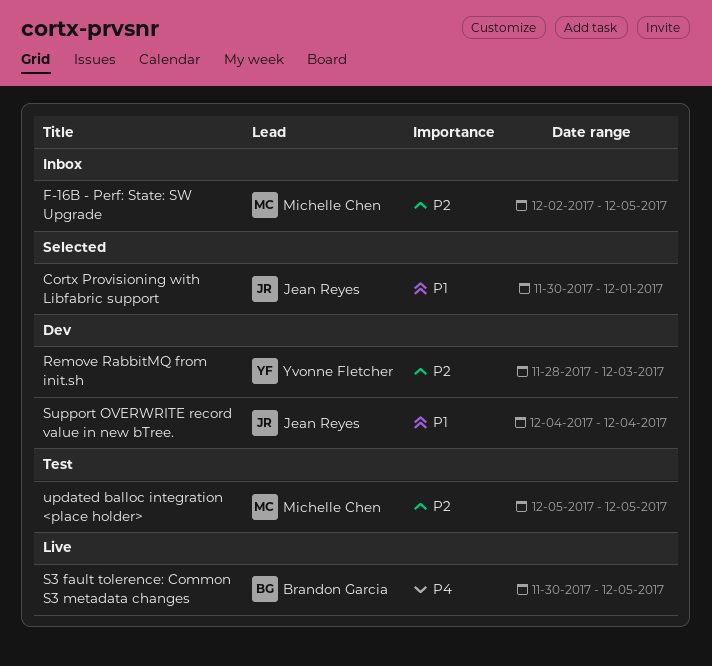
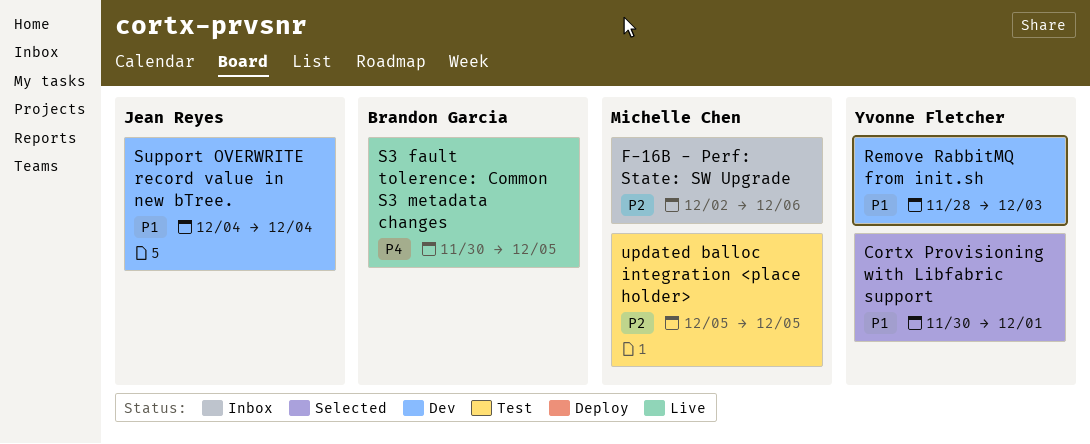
Cortx Provisioning with Libfabric support, owner: Jean Reyes -> Yvonne Fletcher
F-16B - Perf: State: SW Upgrade, due: Dec 5 -> Dec 6
Remove RabbitMQ from init.sh, priority: P2 -> P1

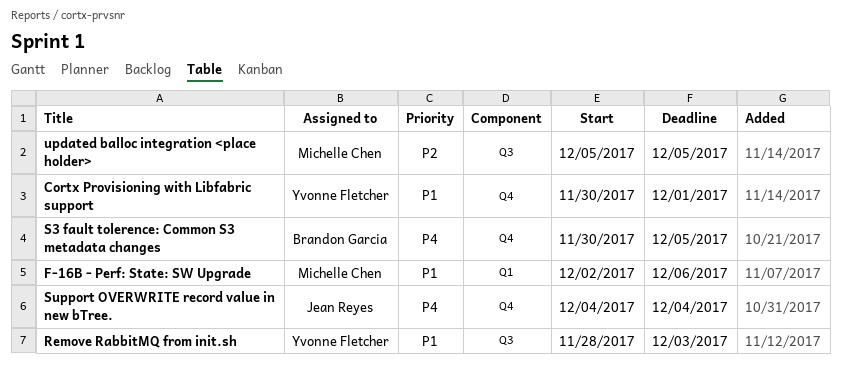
F-16B - Perf: State: SW Upgrade, priority: P2 -> P1
Support OVERWRITE record value in new bTree., priority: P1 -> P4

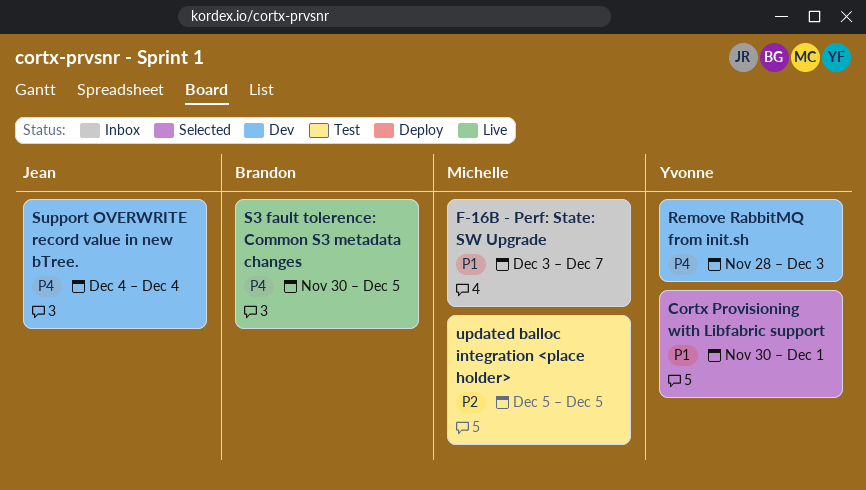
F-16B - Perf: State: SW Upgrade, start: Dec 2 -> Dec 3
F-16B - Perf: State: SW Upgrade, due: Dec 6 -> Dec 7
Remove RabbitMQ from init.sh, priority: P1 -> P4

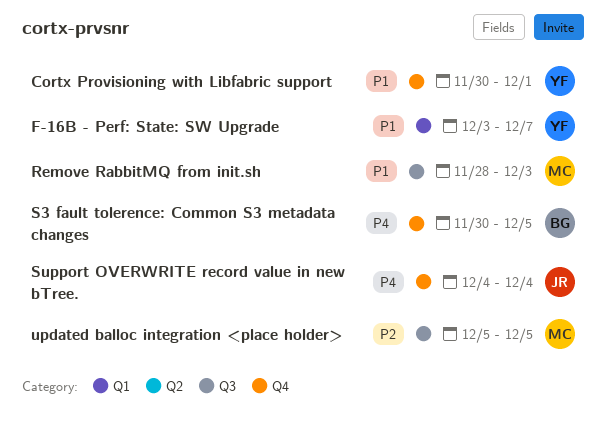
F-16B - Perf: State: SW Upgrade, owner: Michelle -> Yvonne
Remove RabbitMQ from init.sh, owner: Yvonne -> Michelle
Remove RabbitMQ from init.sh, priority: P4 -> P1

